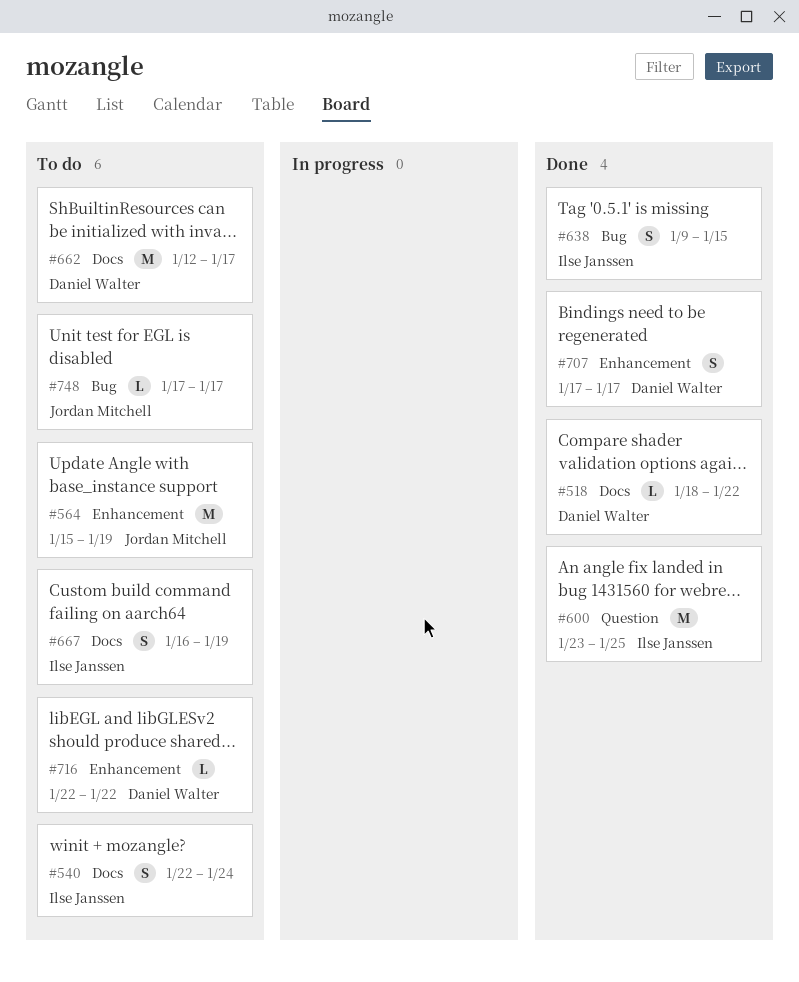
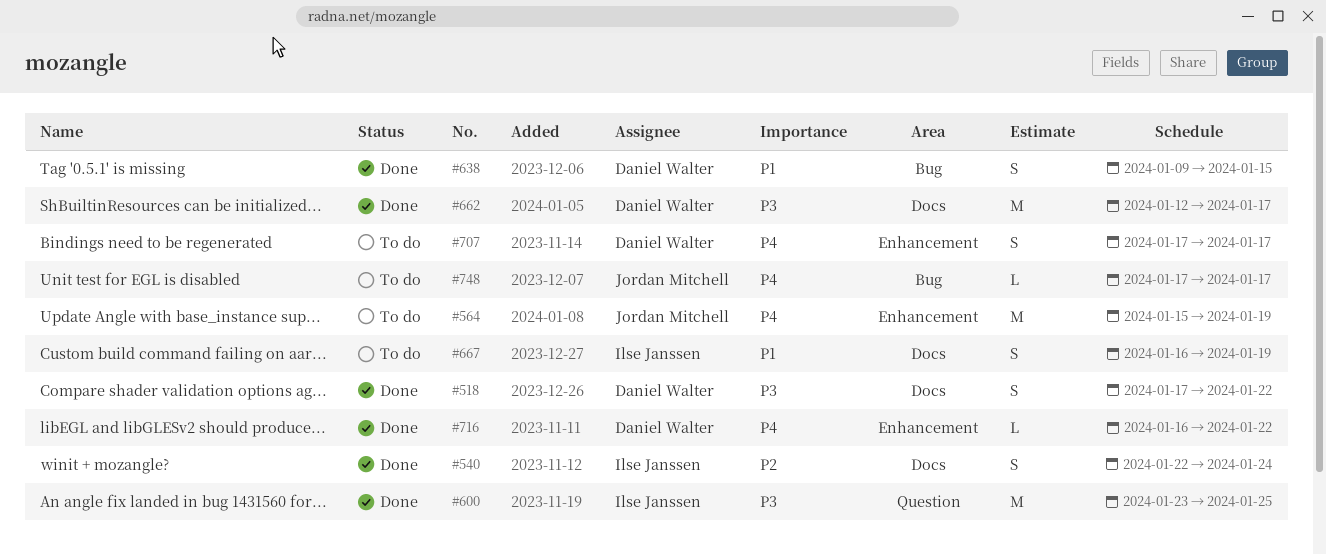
#518, estimate: L -> S
#518, start: Jan 18 -> Jan 17
#540, status: To do -> Done
#638, owner: Ilse Janssen -> Daniel Walter
#662, status: To do -> Done
#707, status: Done -> To do
#716, status: To do -> Done
#716, start: Jan 22 -> Jan 16

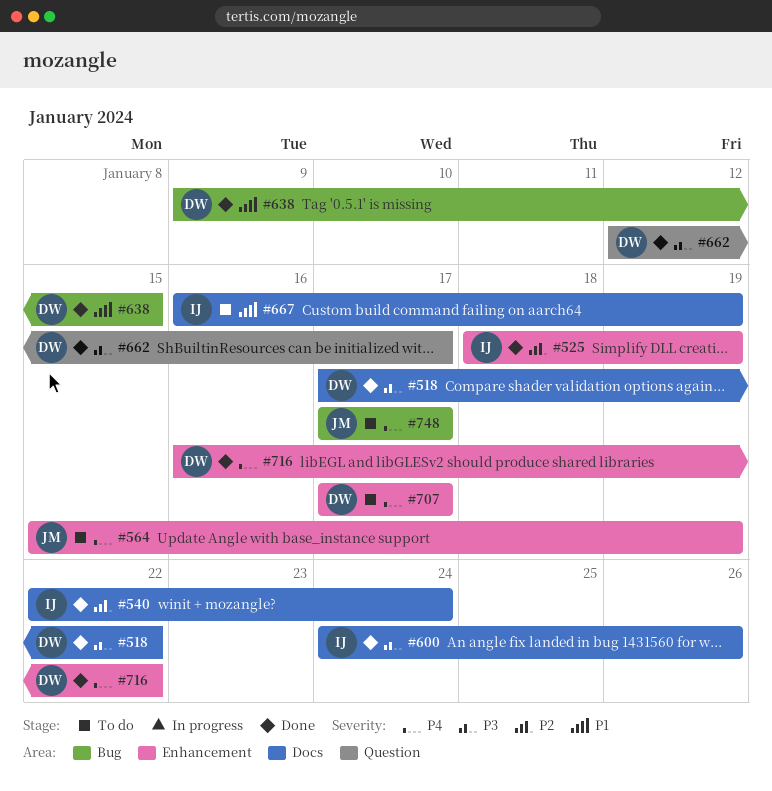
#525: none -> present
#600, label: Question -> Docs
#600, start: Jan 23 -> Jan 24
#600, due: Jan 25 -> Jan 26
#662, label: Docs -> Question

